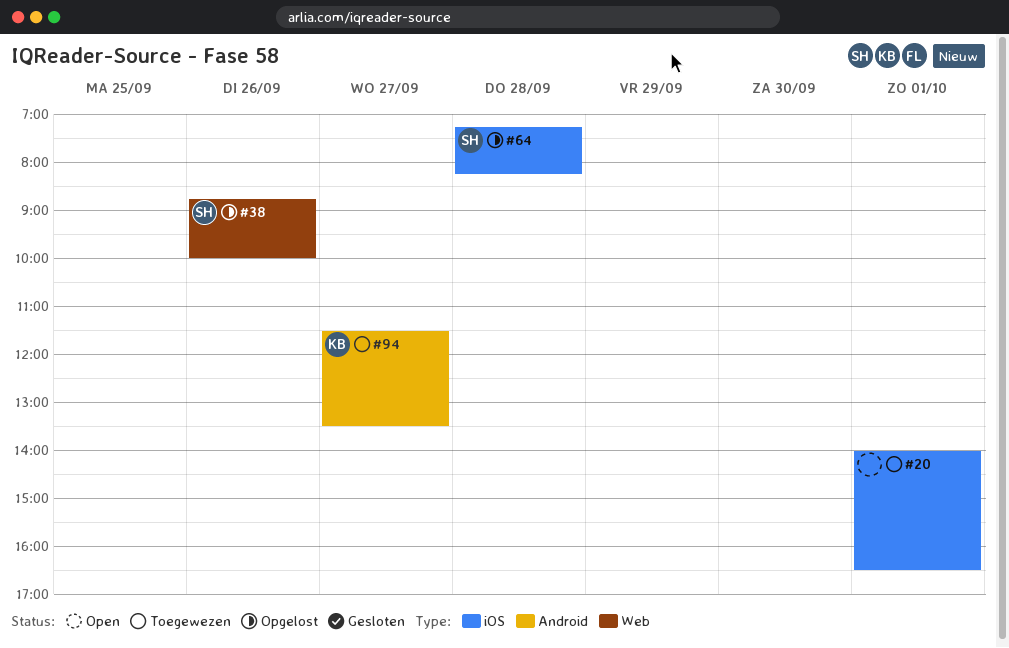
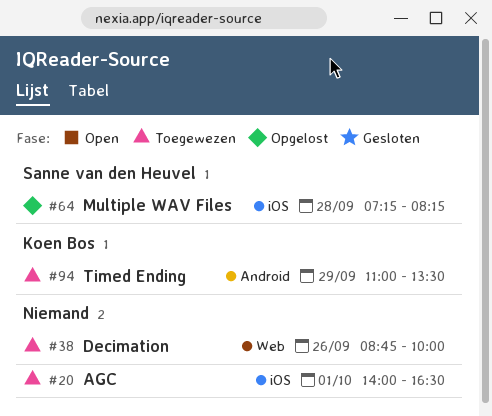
#38, status: Opgelost -> Toegewezen
#38, owner: Sanne van den Heuvel -> none
#94, day: Sep 27 -> Sep 29
#94, begins: 11:30 -> 11:00

